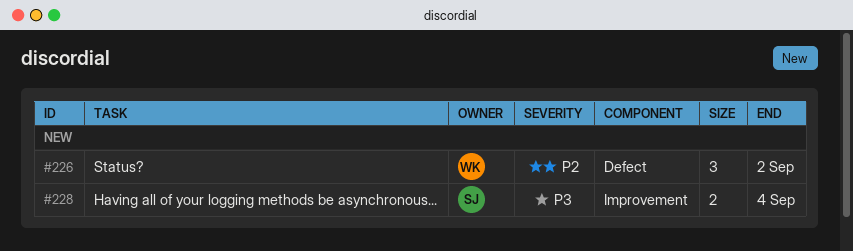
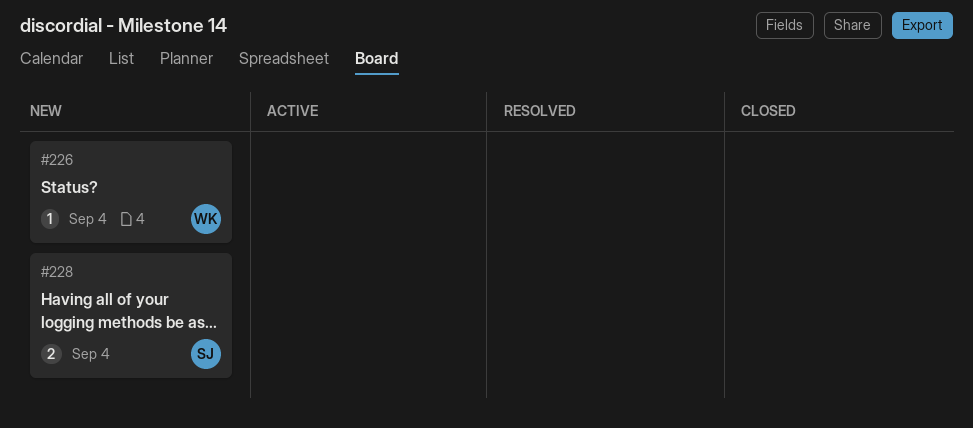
#226, estimate: 3 -> 1
#226, due: Sep 2 -> Sep 4

